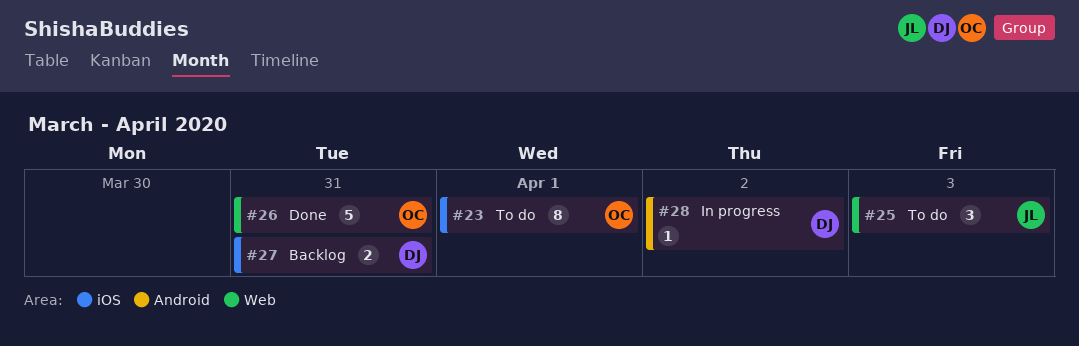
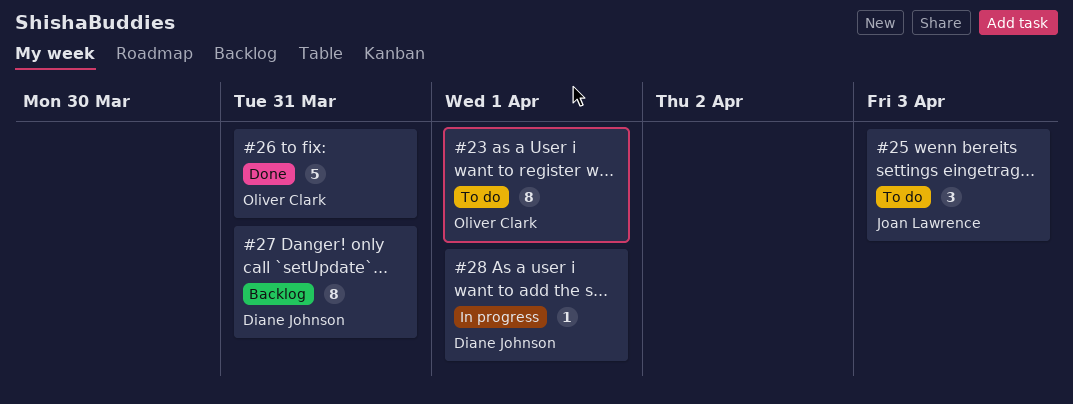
#27, estimate: 2 -> 8
#28, due: Apr 2 -> Apr 1

